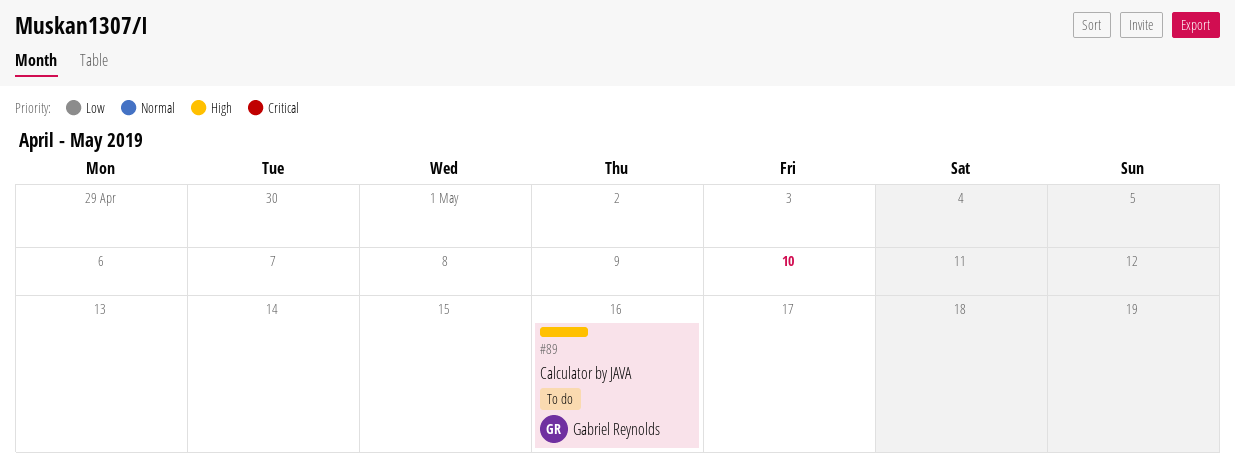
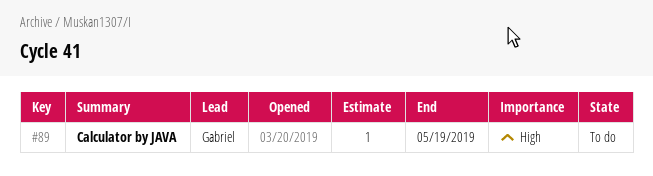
#89, due: May 16 -> May 19

